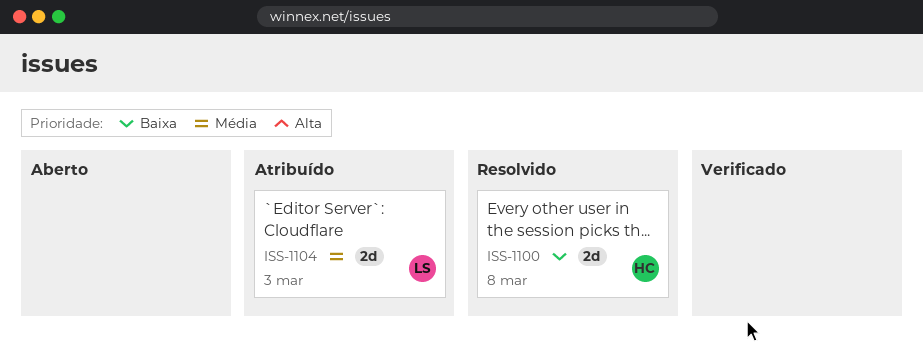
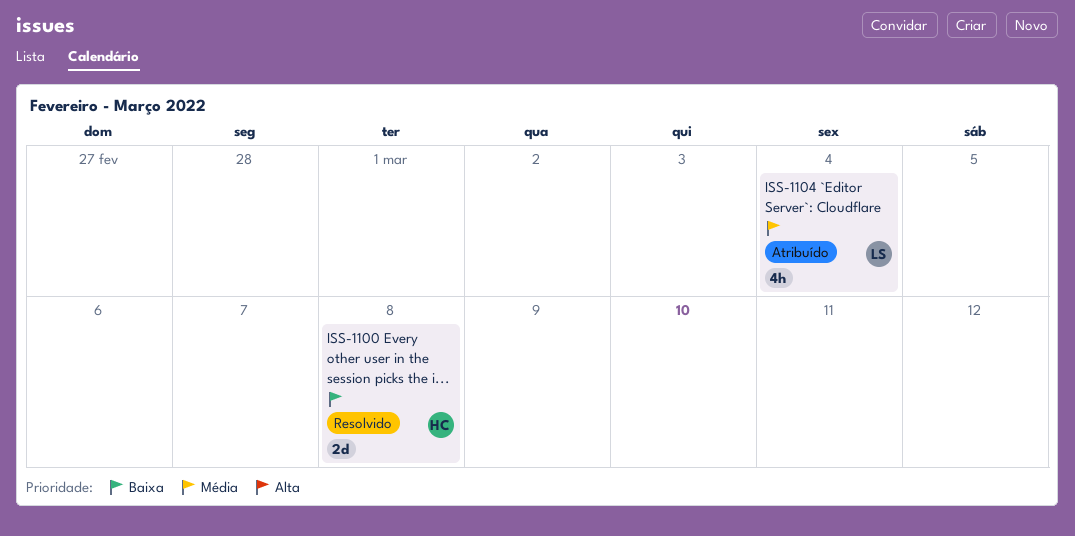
ISS-1104, estimate: 2d -> 4h
ISS-1104, due: Mar 3 -> Mar 4

